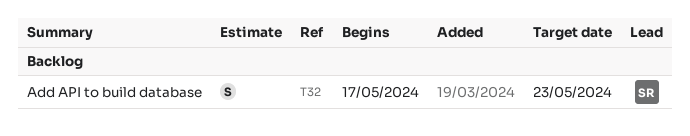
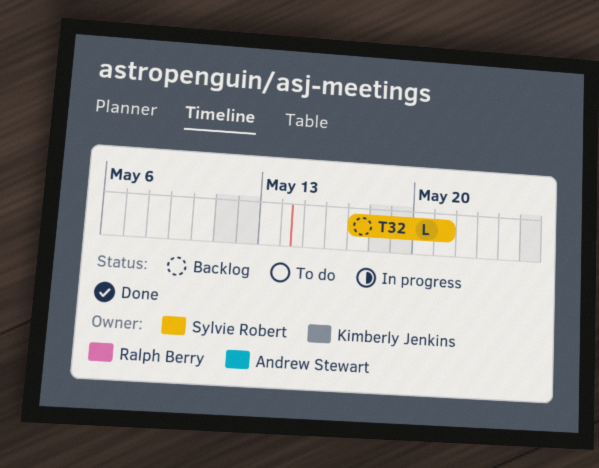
T32, estimate: S -> L
T32, due: May 23 -> May 21

